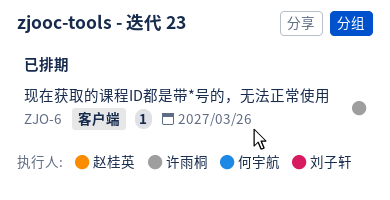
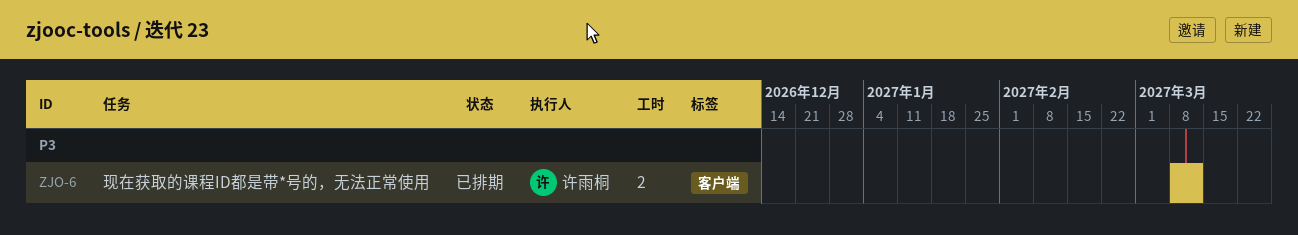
ZJO-6, estimate: 1 -> 2
ZJO-6, due: Mar 26 -> Mar 12

